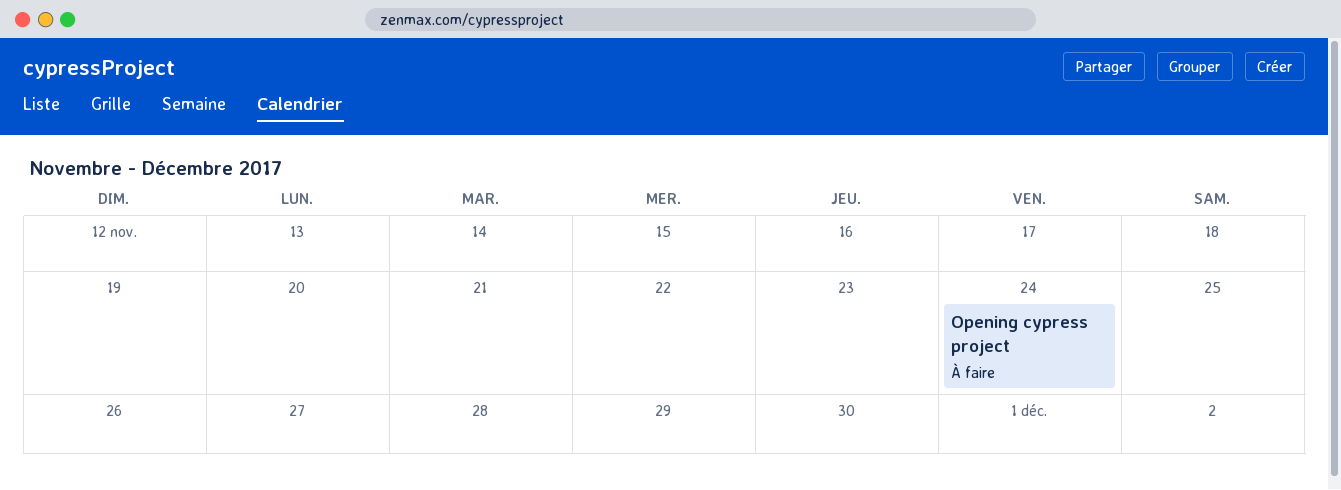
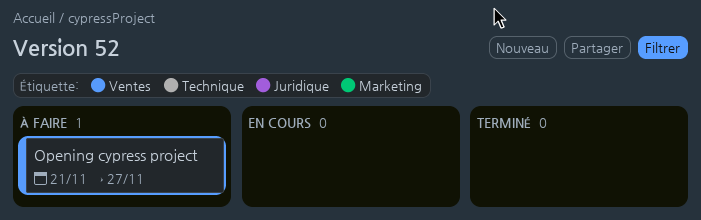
Opening cypress project, due: Nov 24 -> Nov 27

